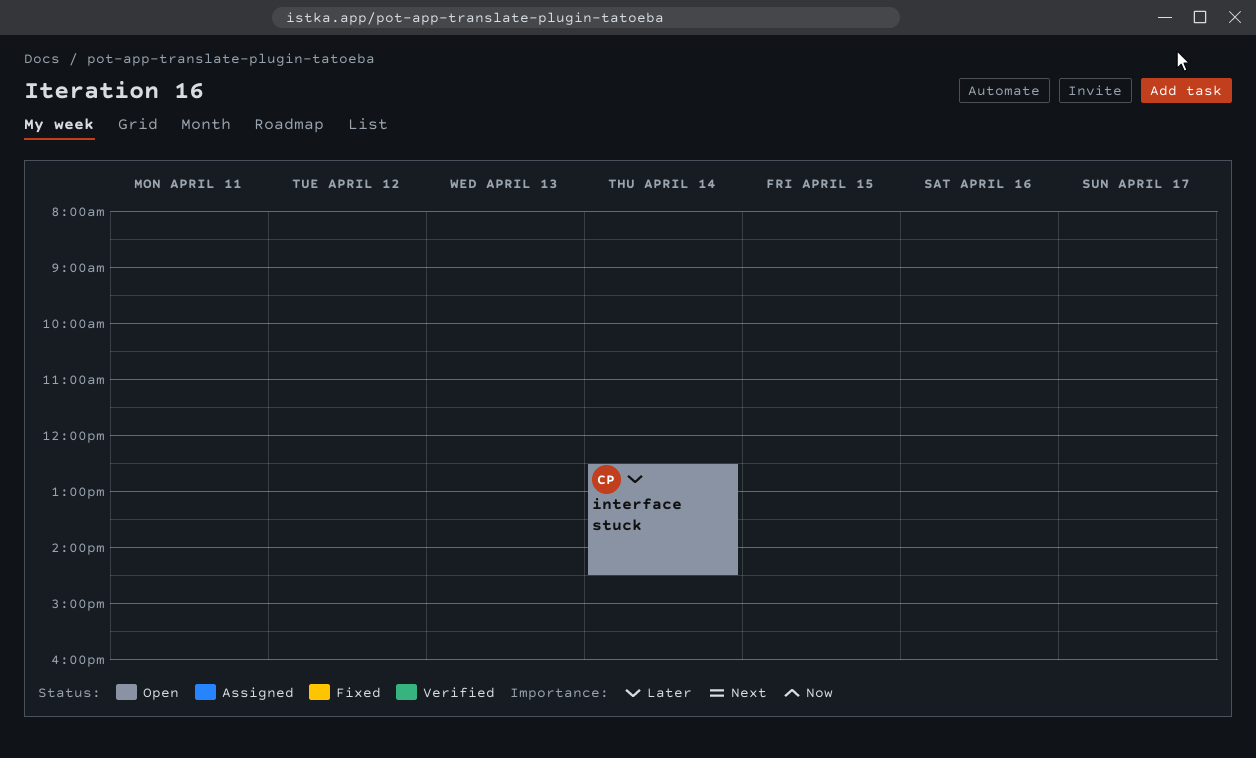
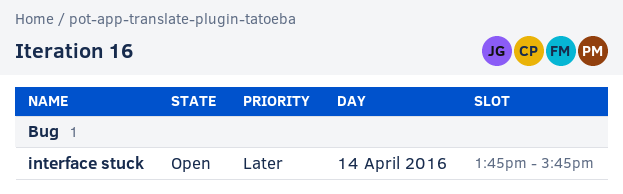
interface stuck, begins: 12:30 -> 13:45
interface stuck, ends: 14:30 -> 15:45

